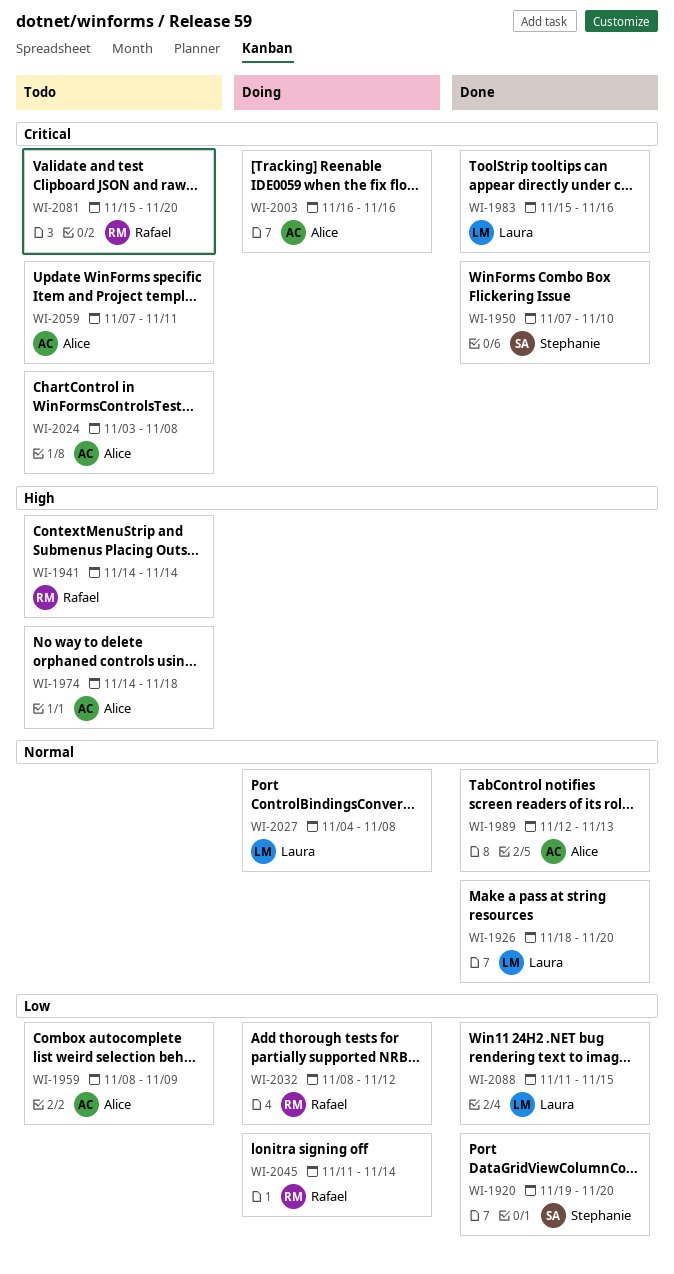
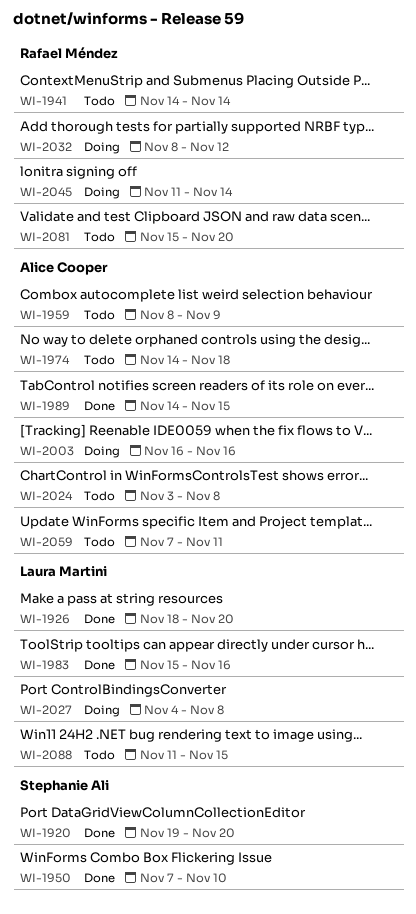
WI-1989, start: Nov 12 -> Nov 14
WI-1989, due: Nov 13 -> Nov 15
WI-2088, status: Done -> Todo

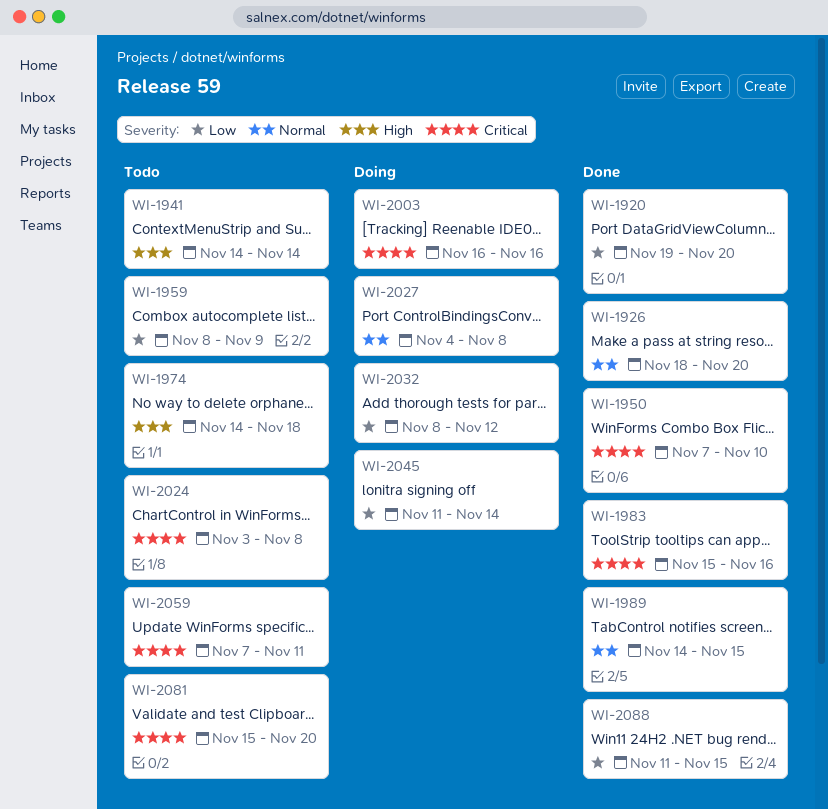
WI-2088, status: Todo -> Done

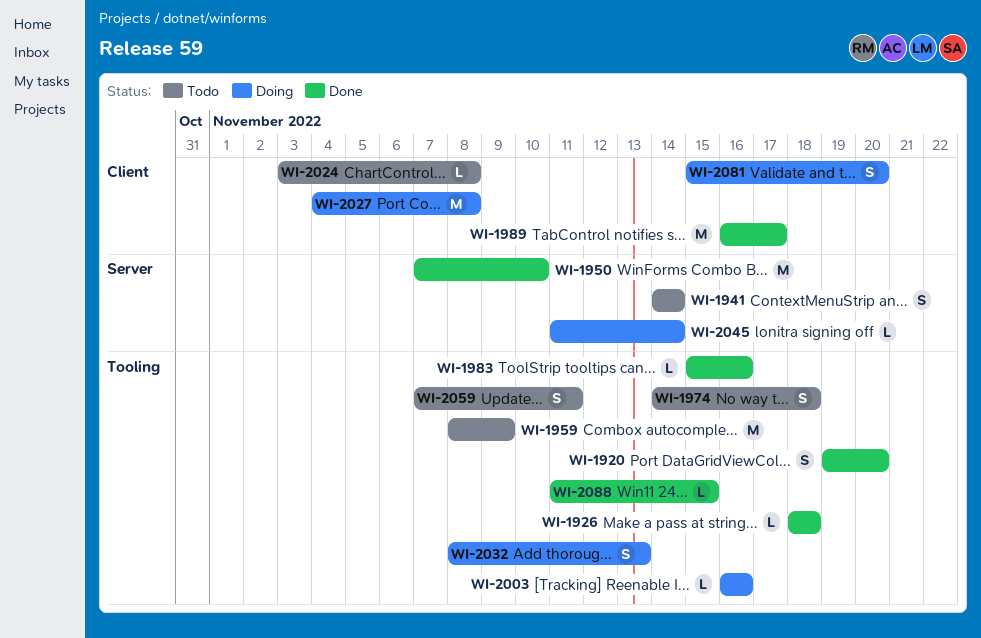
WI-1926, due: Nov 20 -> Nov 18
WI-1989, start: Nov 14 -> Nov 16
WI-1989, due: Nov 15 -> Nov 17
WI-2032, due: Nov 12 -> Nov 13
WI-2081, status: Todo -> Doing

